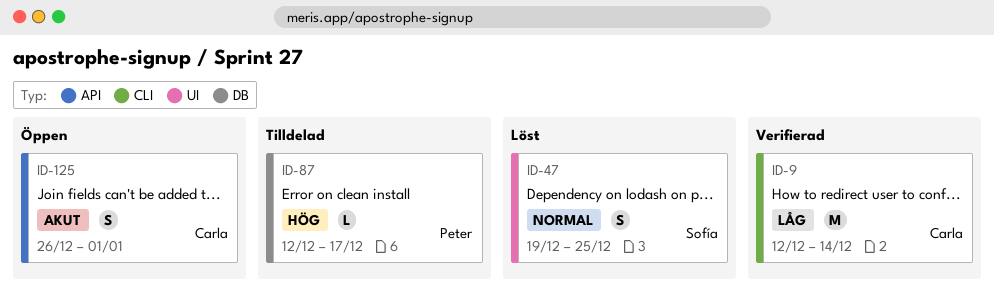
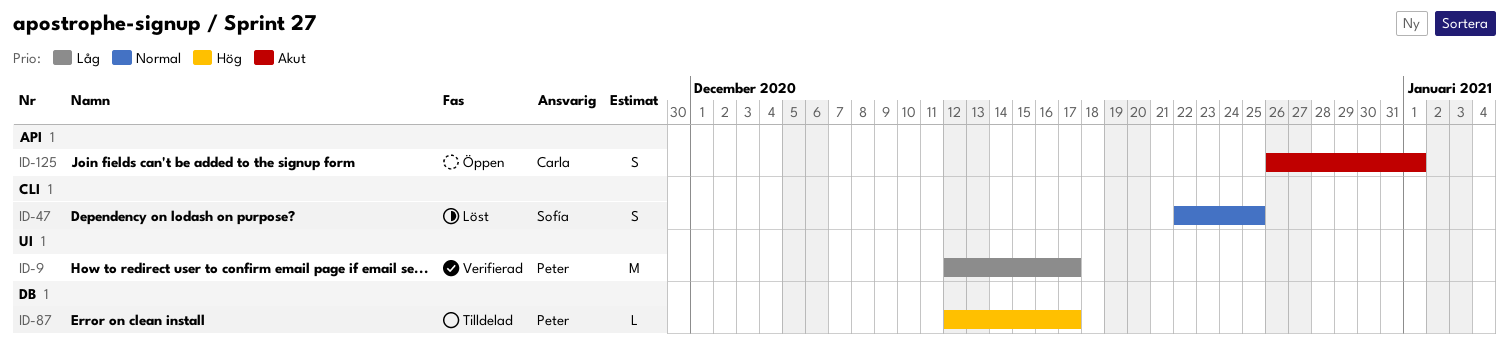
ID-9, owner: Carla -> Peter
ID-9, label: CLI -> UI
ID-9, due: Dec 14 -> Dec 17
ID-47, label: UI -> CLI
ID-47, start: Dec 19 -> Dec 22

